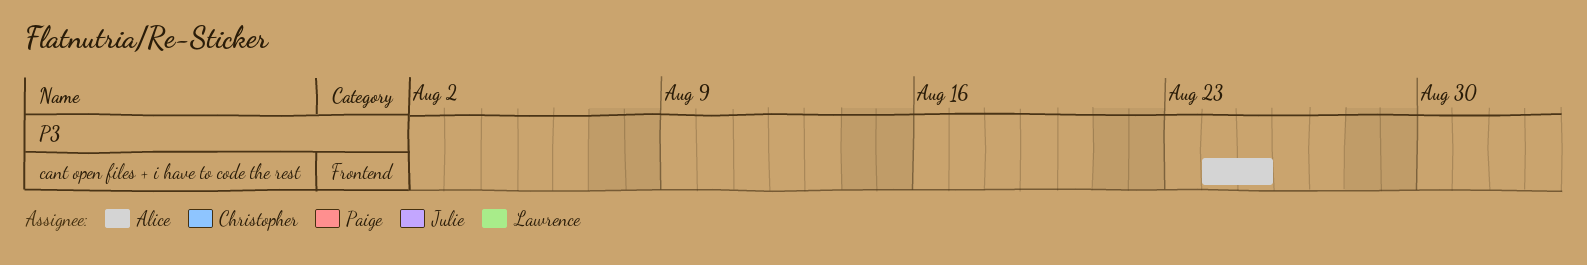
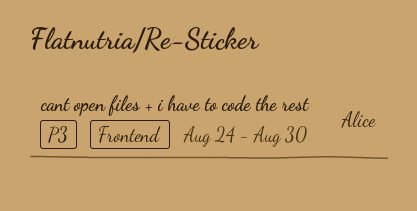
cant open files + i have to code the rest, due: Aug 25 -> Aug 30

